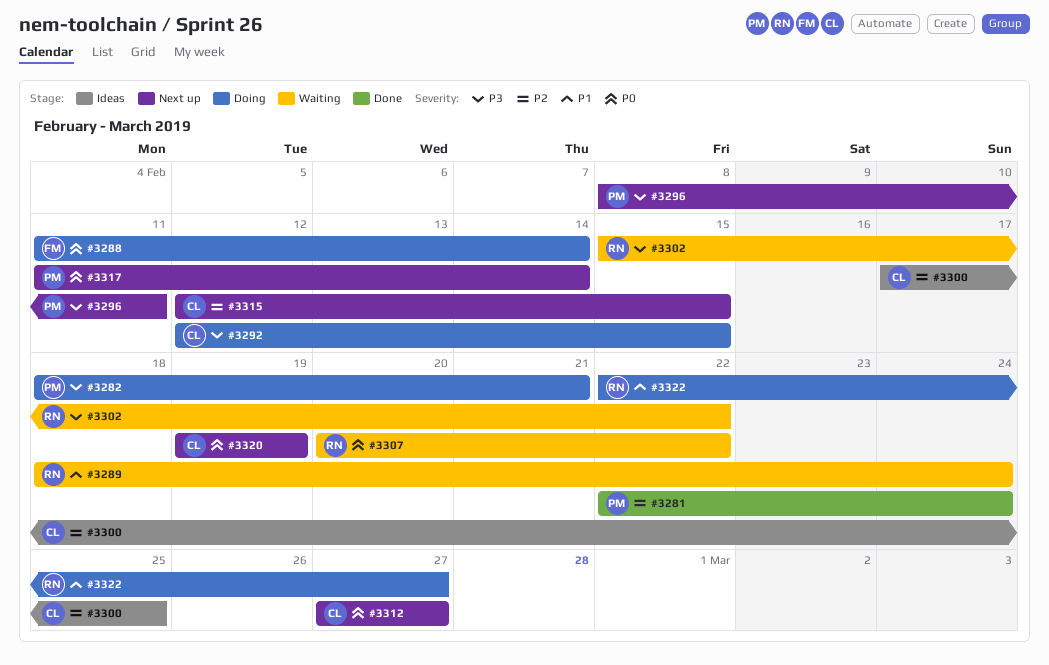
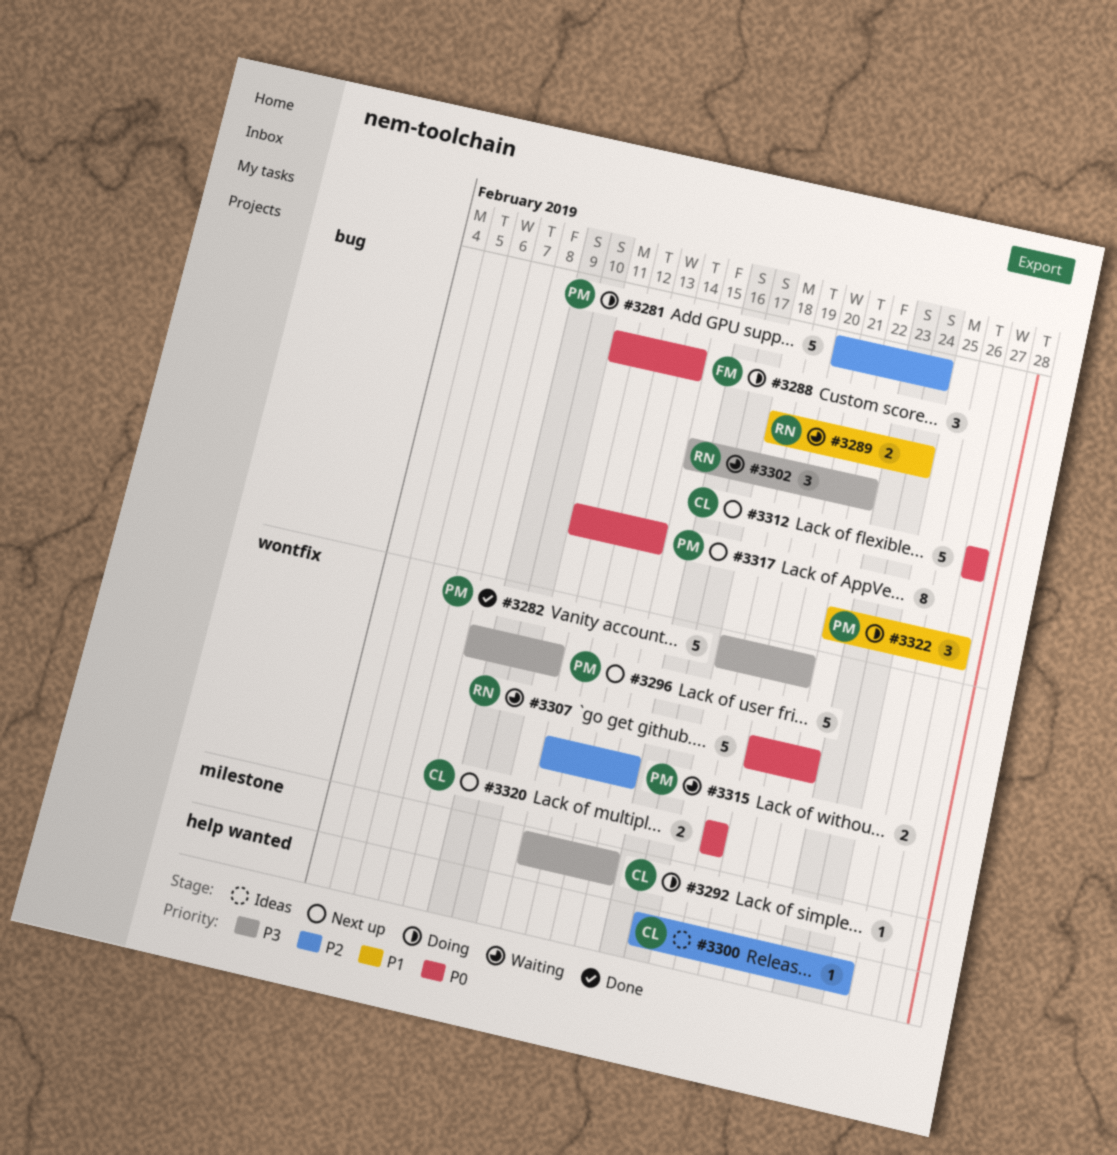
#3281, status: Done -> Doing
#3281, start: Feb 22 -> Feb 20
#3282, status: Doing -> Done
#3315, status: Next up -> Waiting
#3315, owner: CL -> PM
#3322, owner: RN -> PM

